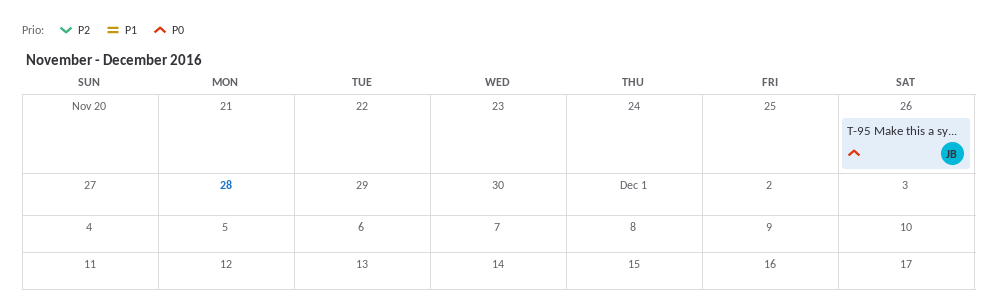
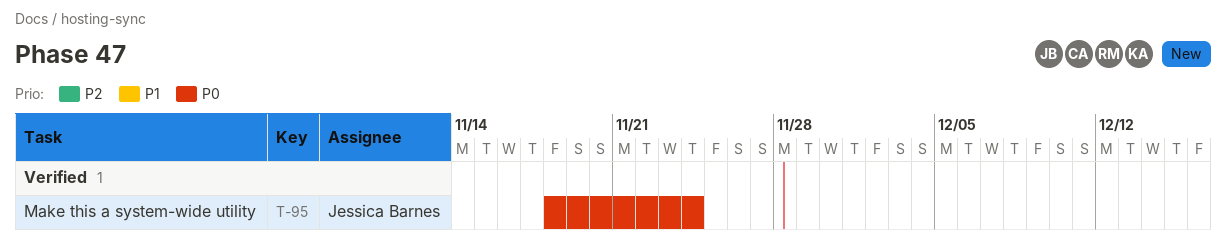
T-95, due: Nov 26 -> Nov 24

